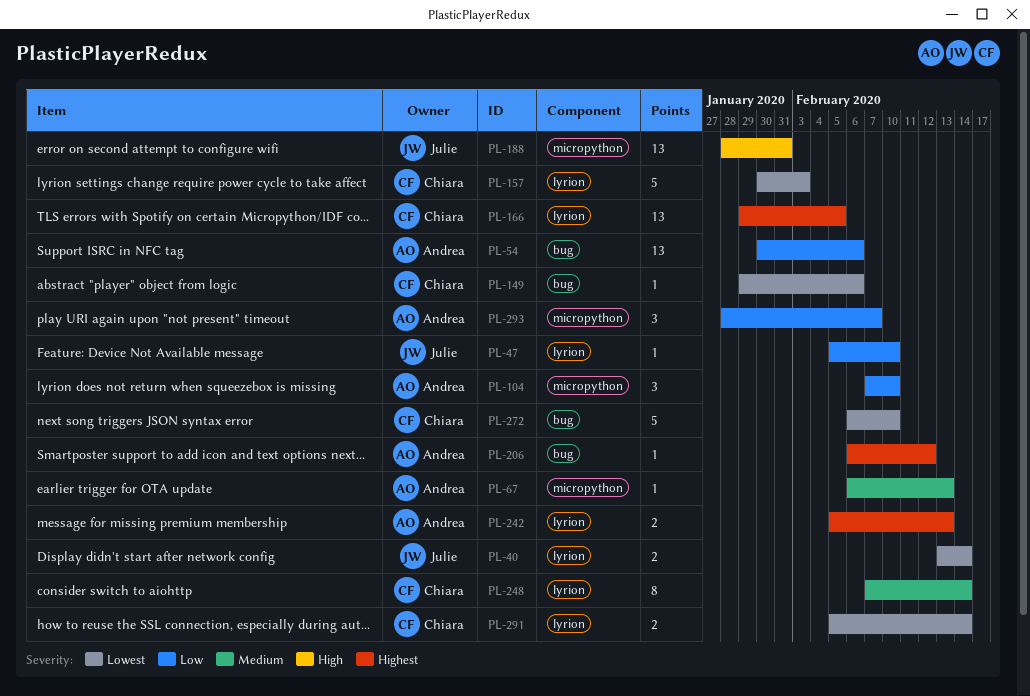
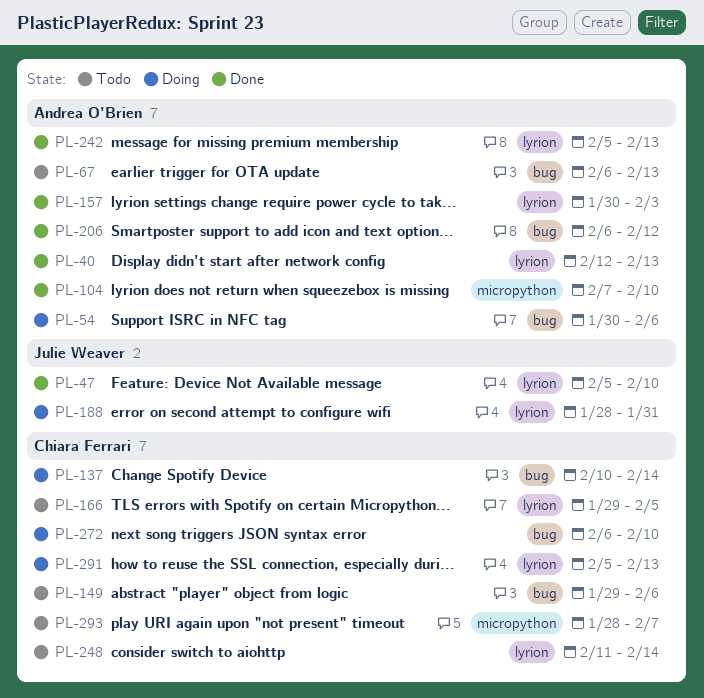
PL-40, owner: Julie Weaver -> Andrea O'Brien
PL-40, start: Feb 13 -> Feb 12
PL-40, due: Feb 14 -> Feb 13
PL-67, label: micropython -> bug
PL-137: none -> present
PL-157, owner: Chiara Ferrari -> Andrea O'Brien
PL-188, label: micropython -> lyrion
PL-248, start: Feb 7 -> Feb 11
PL-291, due: Feb 14 -> Feb 13
PL-293, owner: Andrea O'Brien -> Chiara Ferrari

